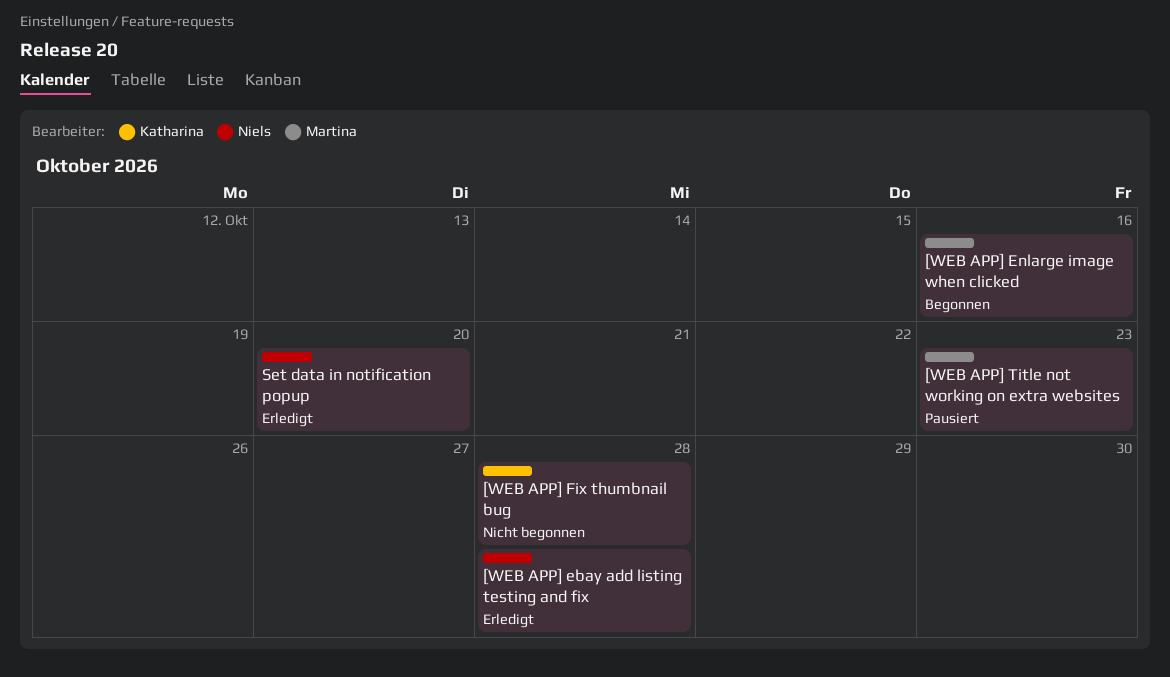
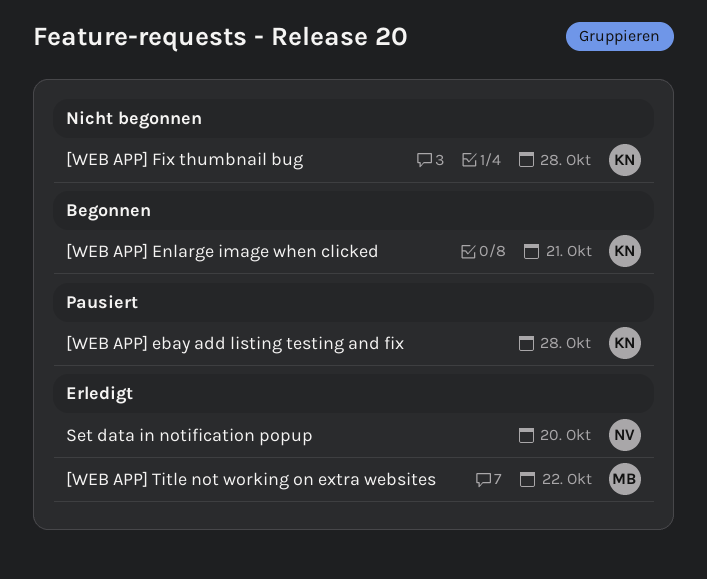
[WEB APP] ebay add listing testing and fix, status: Erledigt -> Pausiert
[WEB APP] ebay add listing testing and fix, owner: Niels -> Katharina
[WEB APP] Enlarge image when clicked, owner: Martina -> Katharina
[WEB APP] Enlarge image when clicked, due: Oct 16 -> Oct 21
[WEB APP] Title not working on extra websites, status: Pausiert -> Erledigt
[WEB APP] Title not working on extra websites, due: Oct 23 -> Oct 22

